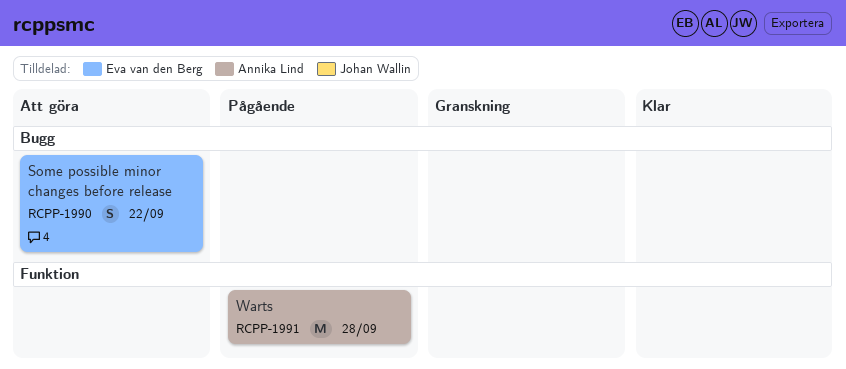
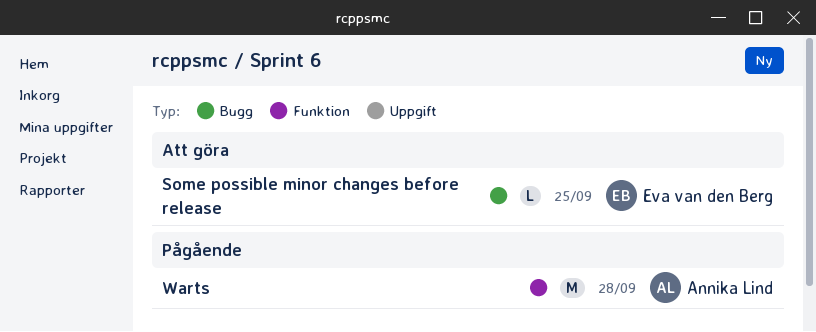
Some possible minor changes before release, estimate: S -> L
Some possible minor changes before release, due: Sep 22 -> Sep 25

